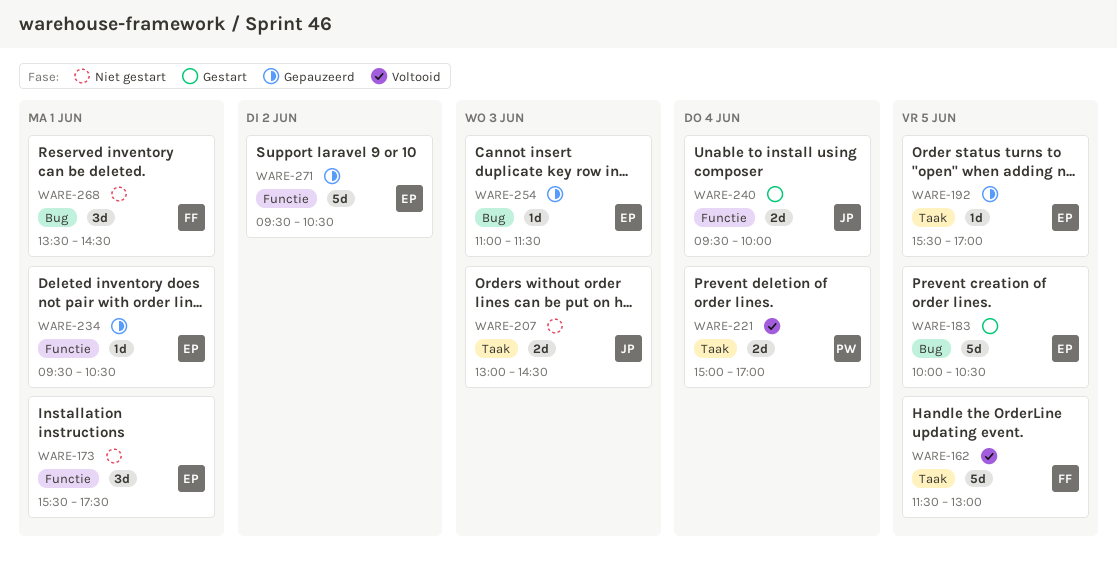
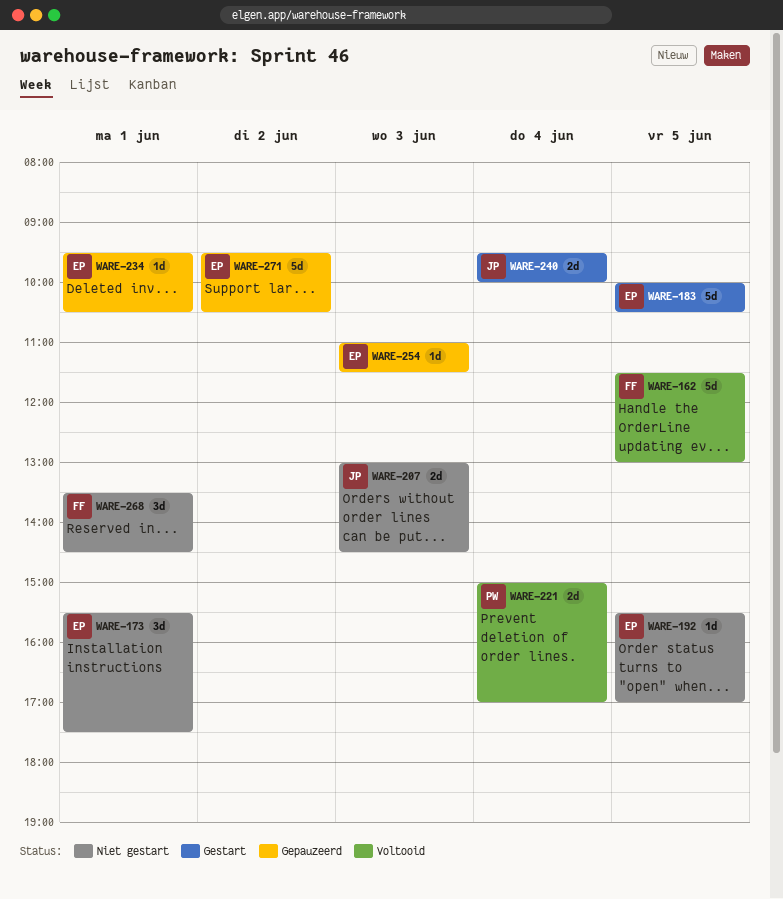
WARE-192, status: Gepauzeerd -> Niet gestart

